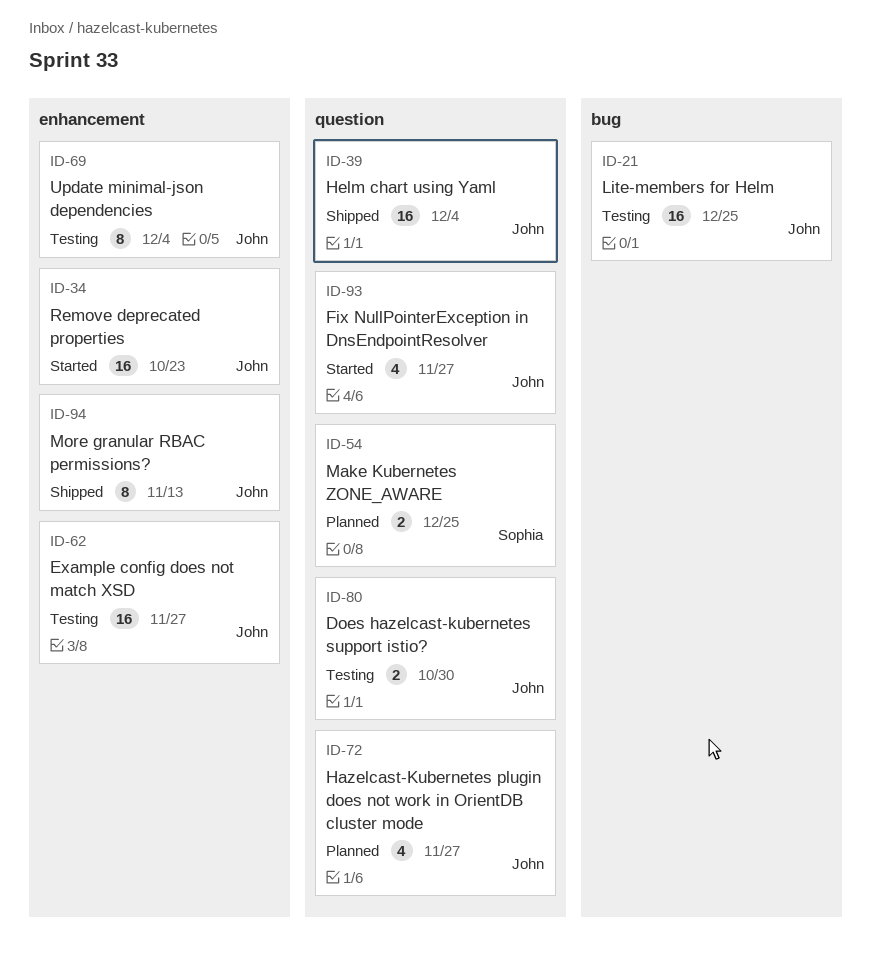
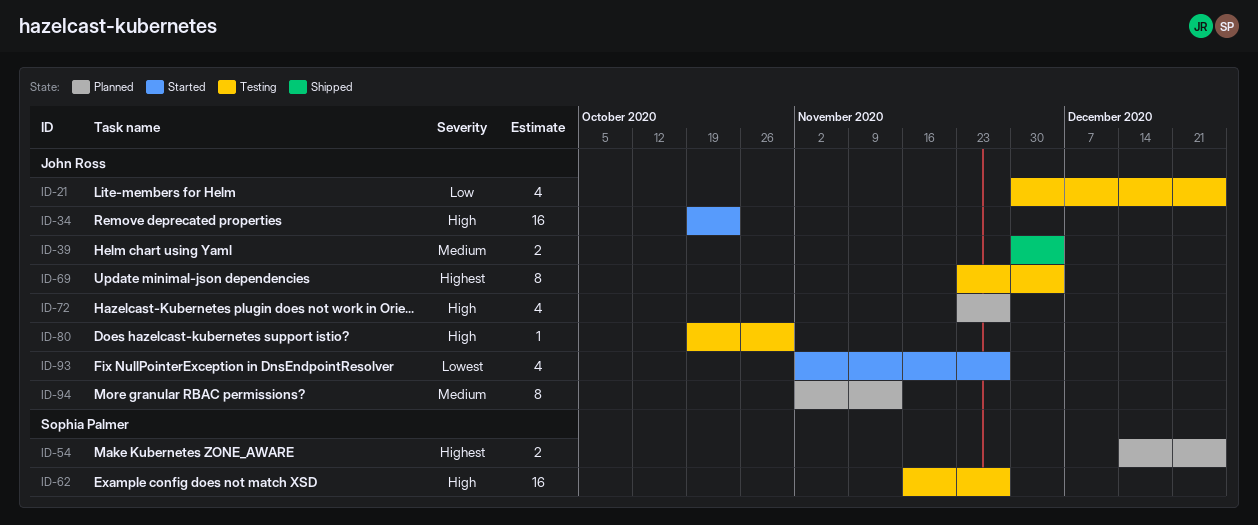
ID-21, estimate: 16 -> 4
ID-39, estimate: 16 -> 2
ID-62, owner: John Ross -> Sophia Palmer
ID-80, estimate: 2 -> 1
ID-94, status: Shipped -> Planned

